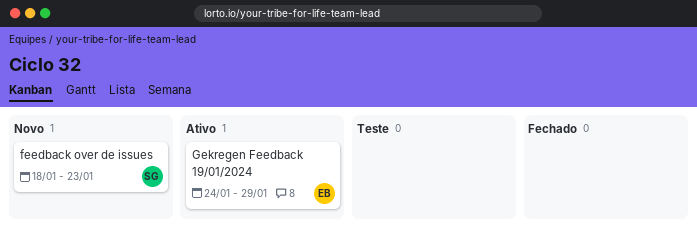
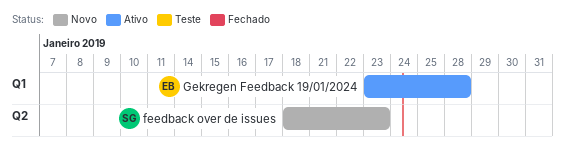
Gekregen Feedback 19/01/2024, start: Jan 24 -> Jan 23
Gekregen Feedback 19/01/2024, due: Jan 29 -> Jan 28

